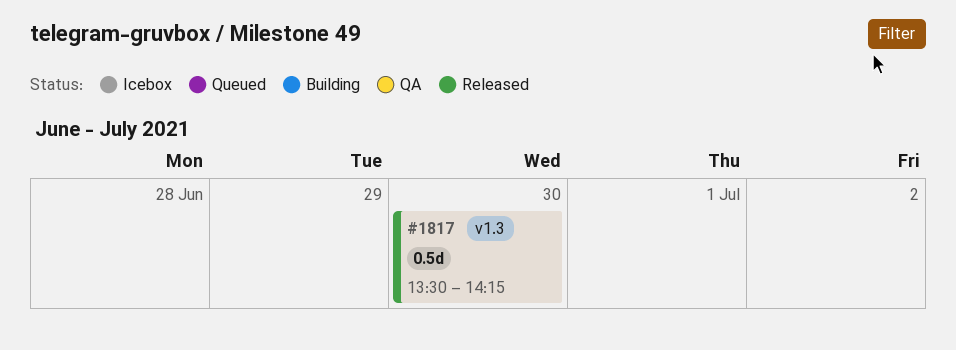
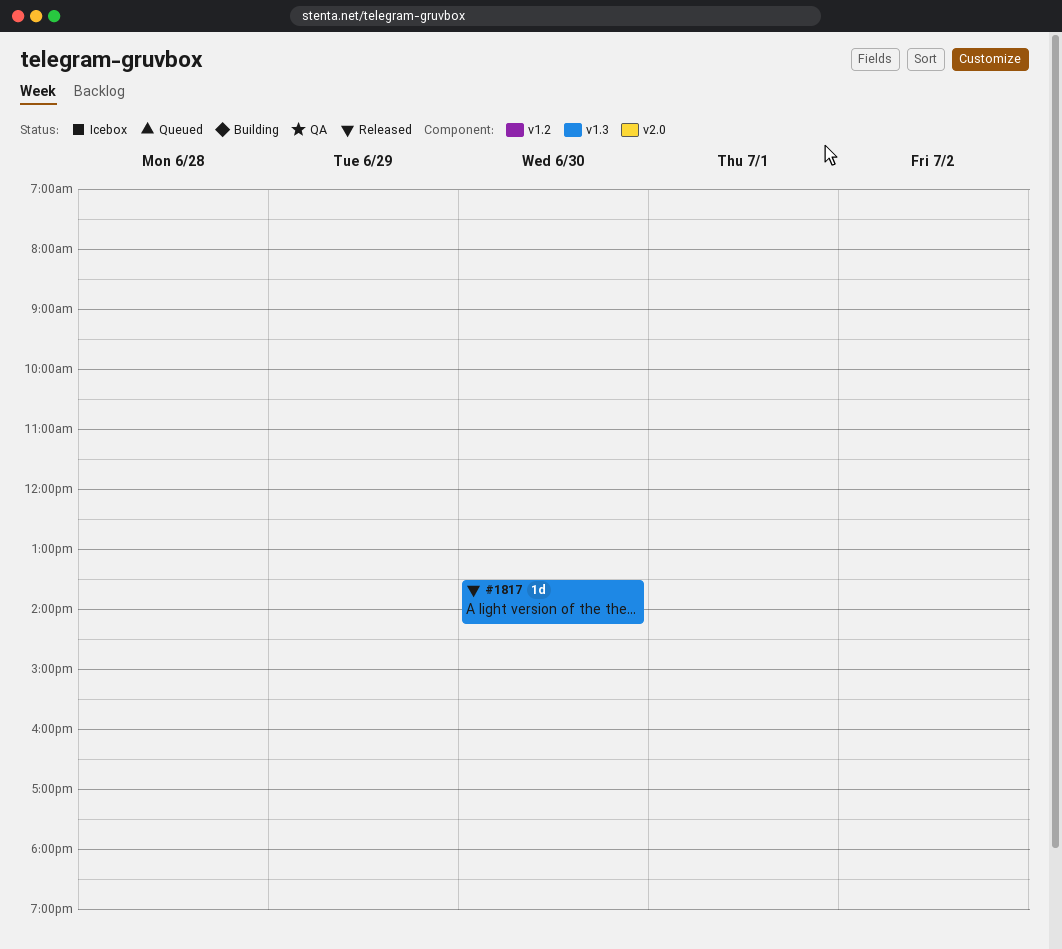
#1817, estimate: 0.5d -> 1d

